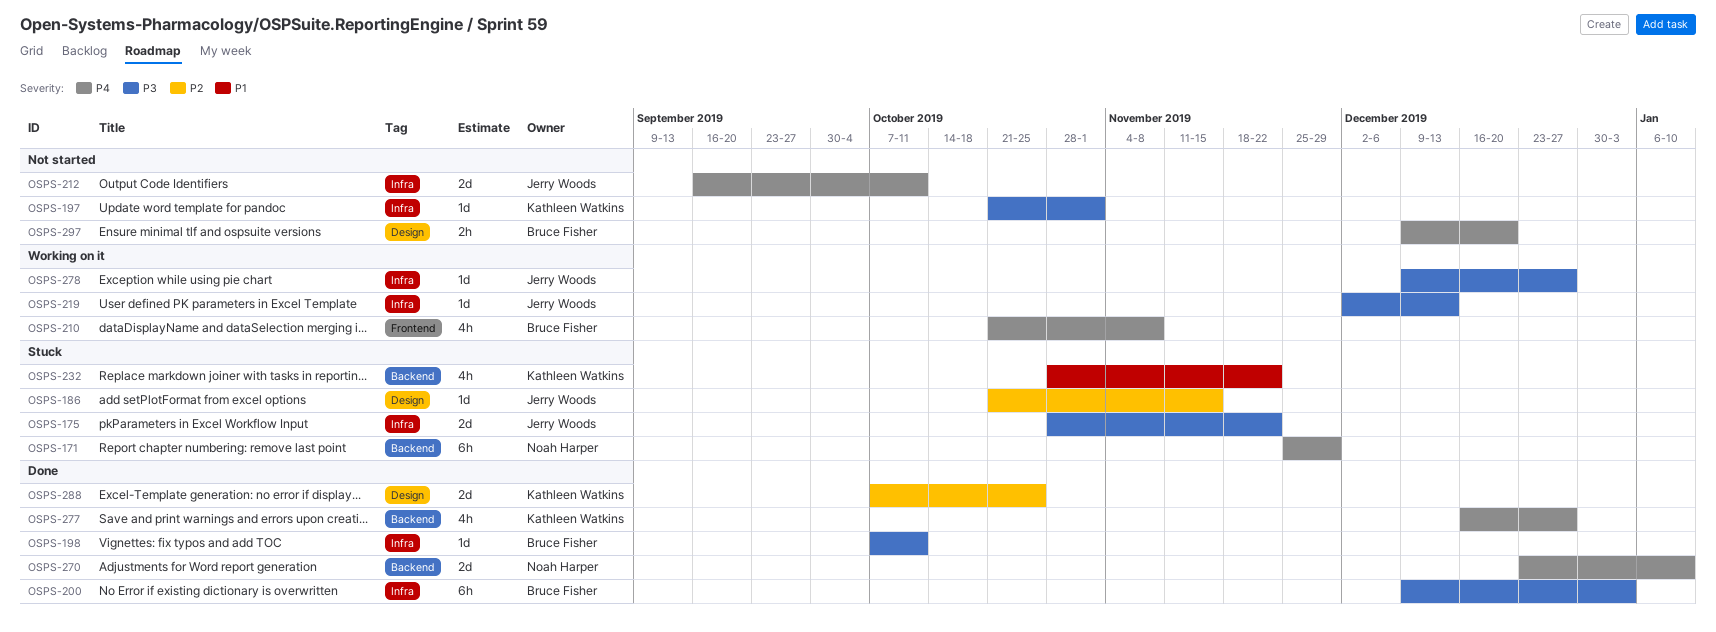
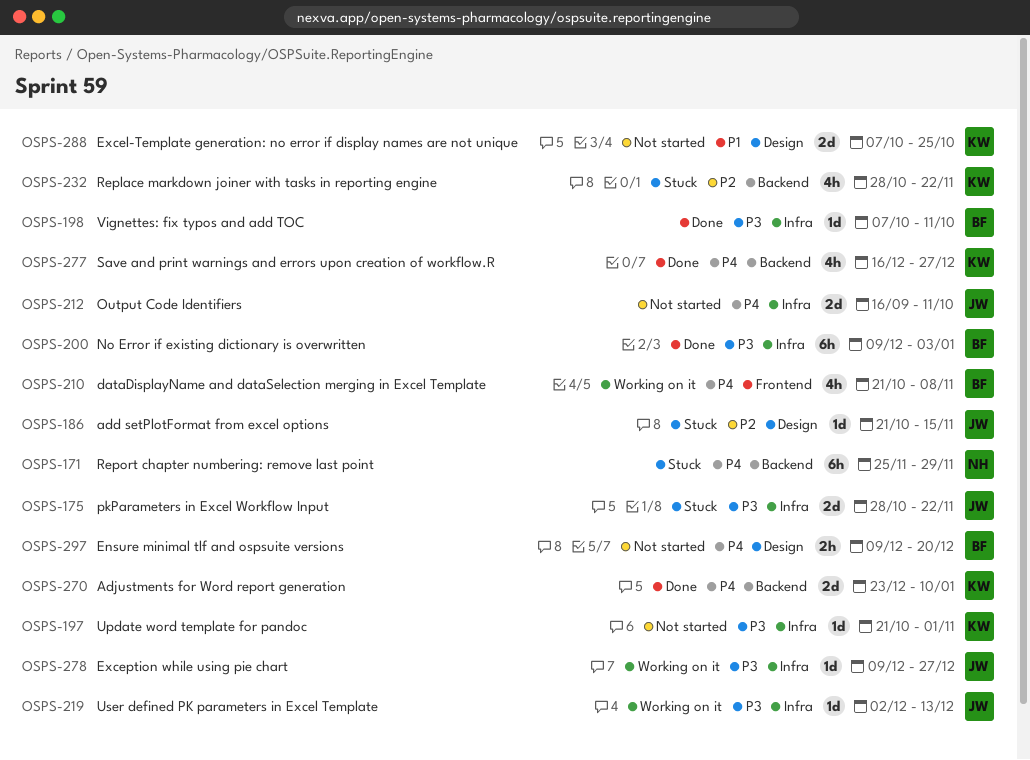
OSPS-232, priority: P1 -> P2
OSPS-270, owner: Noah Harper -> Kathleen Watkins
OSPS-288, status: Done -> Not started
OSPS-288, priority: P2 -> P1

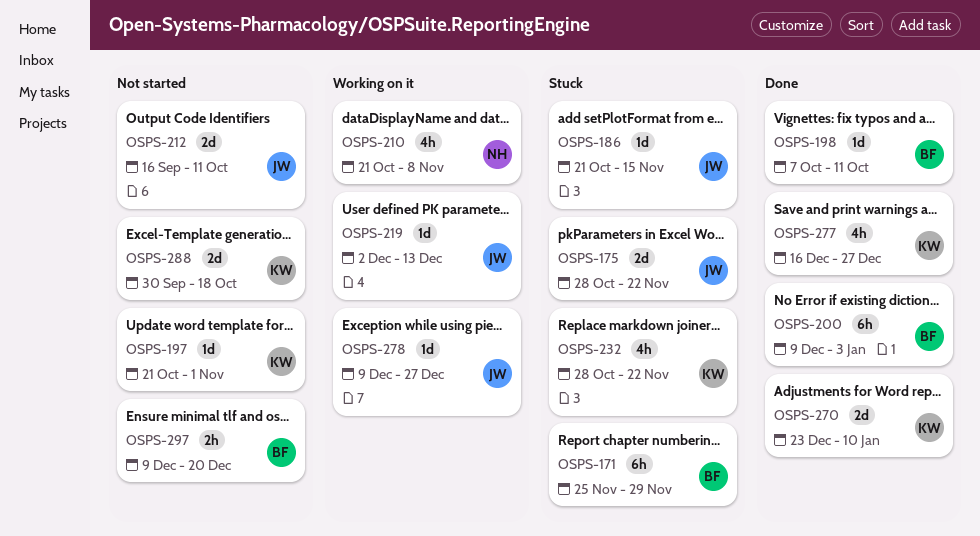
OSPS-171, owner: NH -> BF
OSPS-210, owner: BF -> NH
OSPS-288, start: Oct 7 -> Sep 30
OSPS-288, due: Oct 25 -> Oct 18

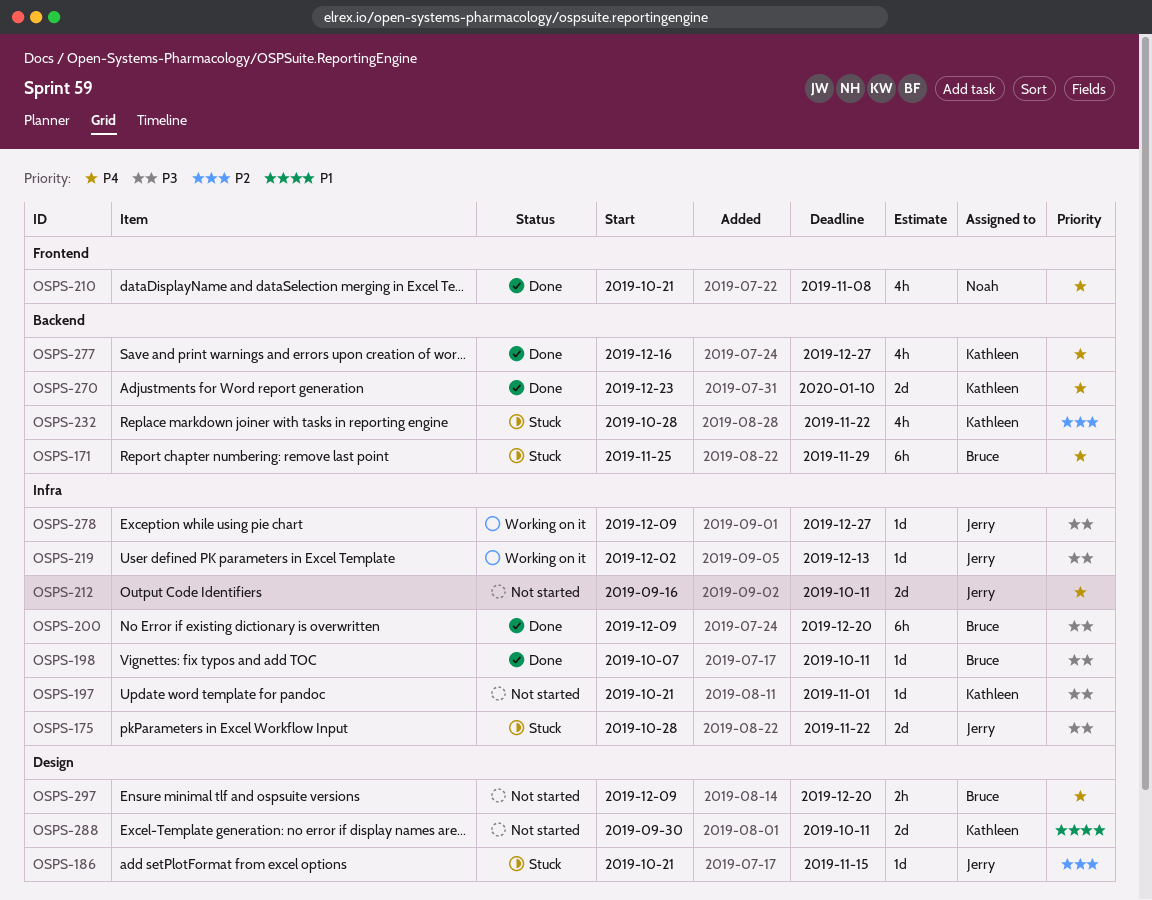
OSPS-200, due: Jan 3 -> Dec 20
OSPS-210, status: Working on it -> Done
OSPS-288, due: Oct 18 -> Oct 11

